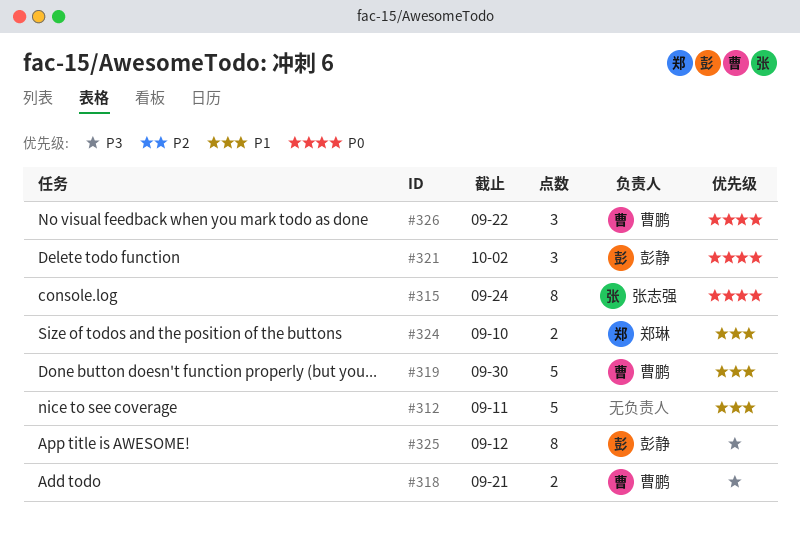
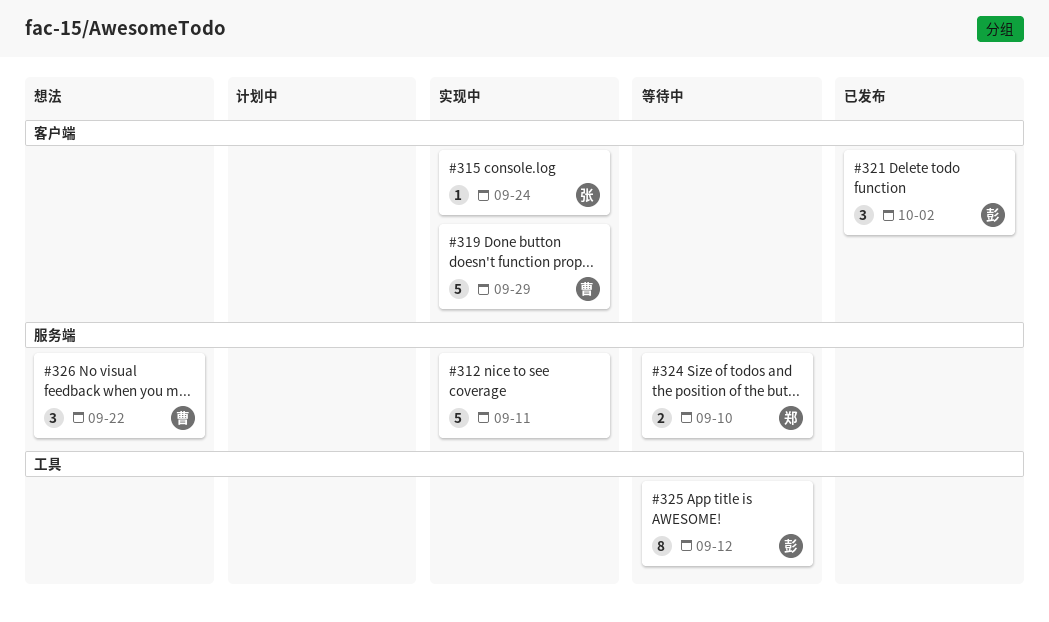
#315, estimate: 8 -> 1
#318: present -> none
#319, due: Sep 30 -> Sep 29

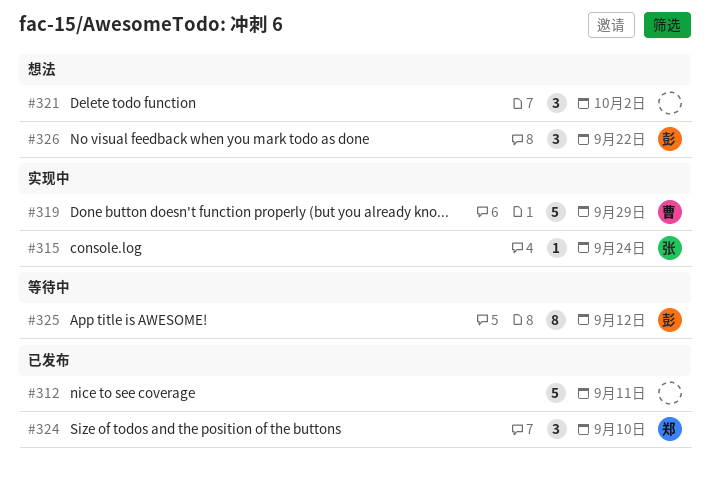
#312, status: 实现中 -> 已发布
#321, status: 已发布 -> 想法
#321, owner: 彭 -> none
#324, status: 等待中 -> 已发布
#324, estimate: 2 -> 3
#326, owner: 曹 -> 彭

